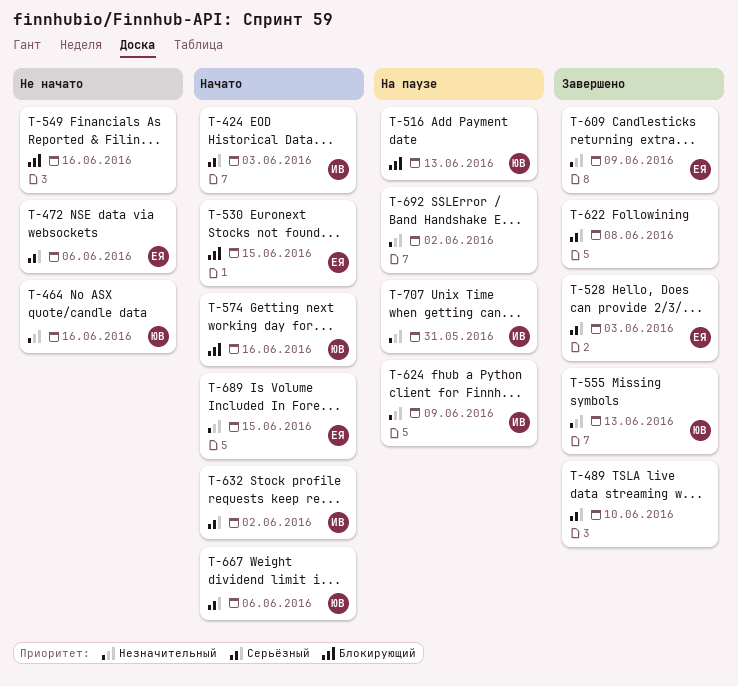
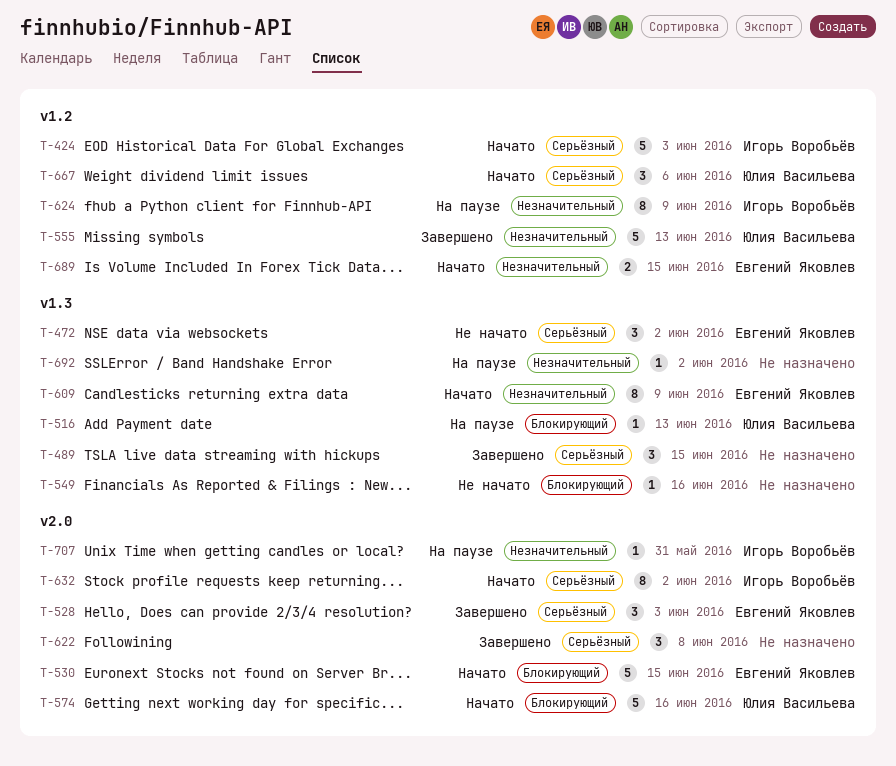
T-464: present -> none
T-472, due: Jun 6 -> Jun 2
T-489, due: Jun 10 -> Jun 15
T-609, status: Завершено -> Начато

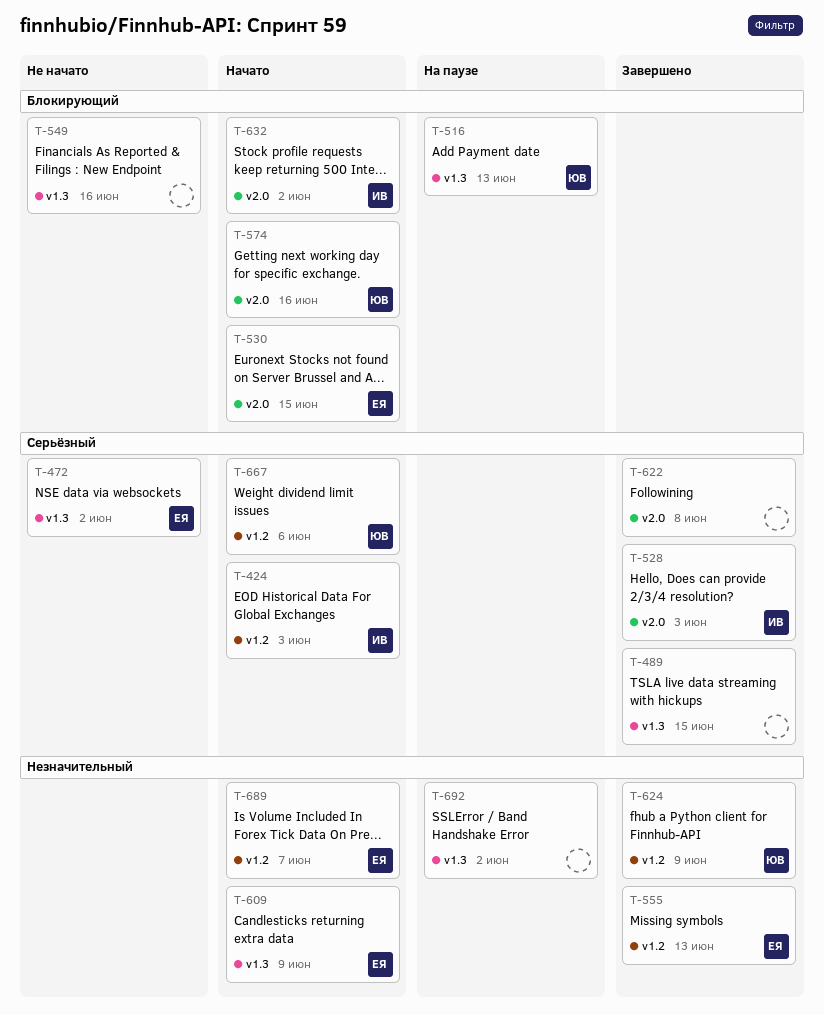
T-528, owner: Евгений Яковлев -> Игорь Воробьёв
T-555, owner: Юлия Васильева -> Евгений Яковлев
T-624, status: На паузе -> Завершено
T-624, owner: Игорь Воробьёв -> Юлия Васильева
T-632, priority: Серьёзный -> Блокирующий
T-689, due: Jun 15 -> Jun 7
T-707: present -> none

